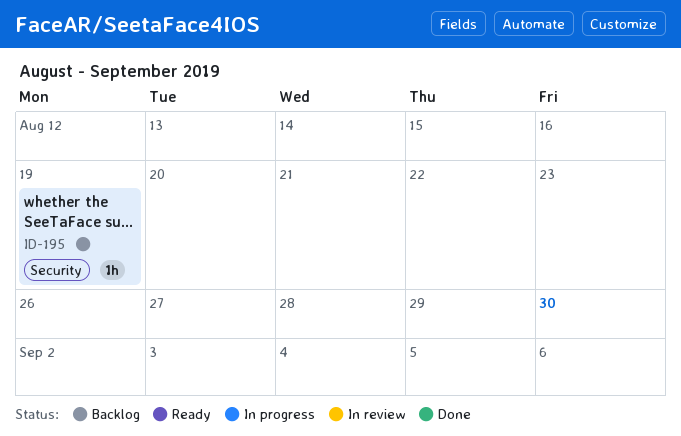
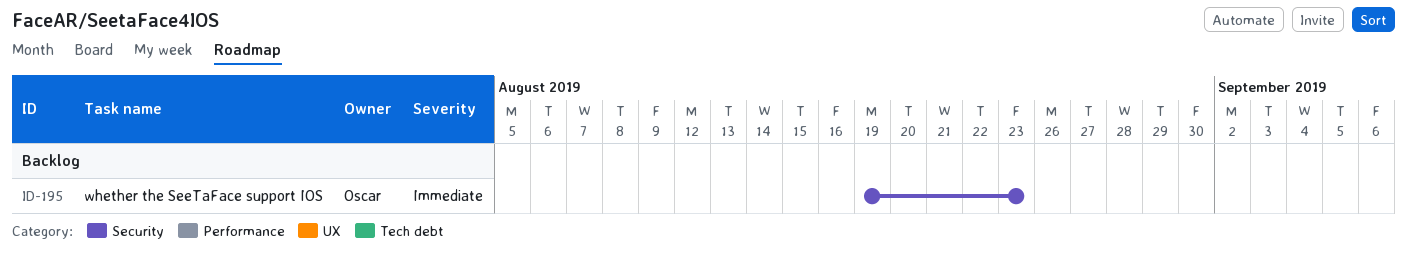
ID-195, due: Aug 19 -> Aug 23

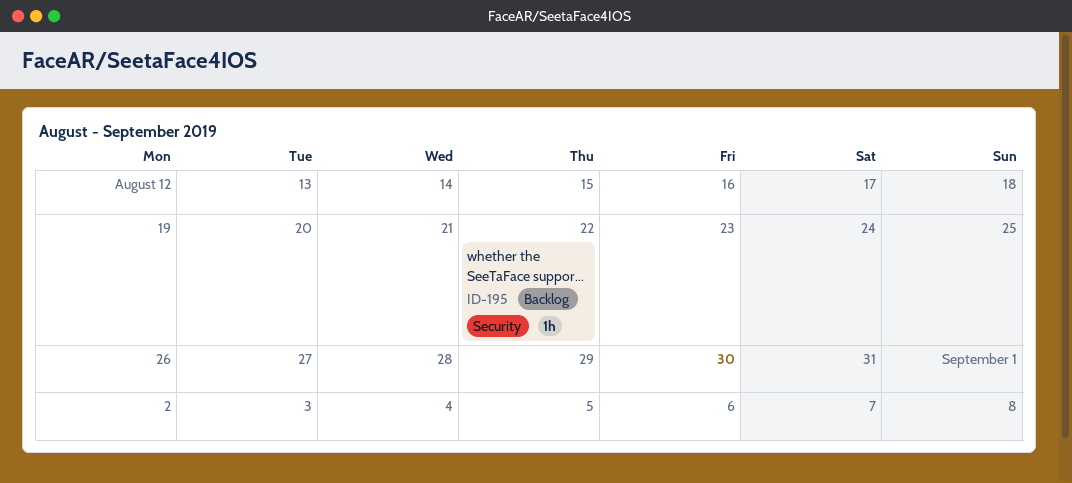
ID-195, due: Aug 23 -> Aug 22

